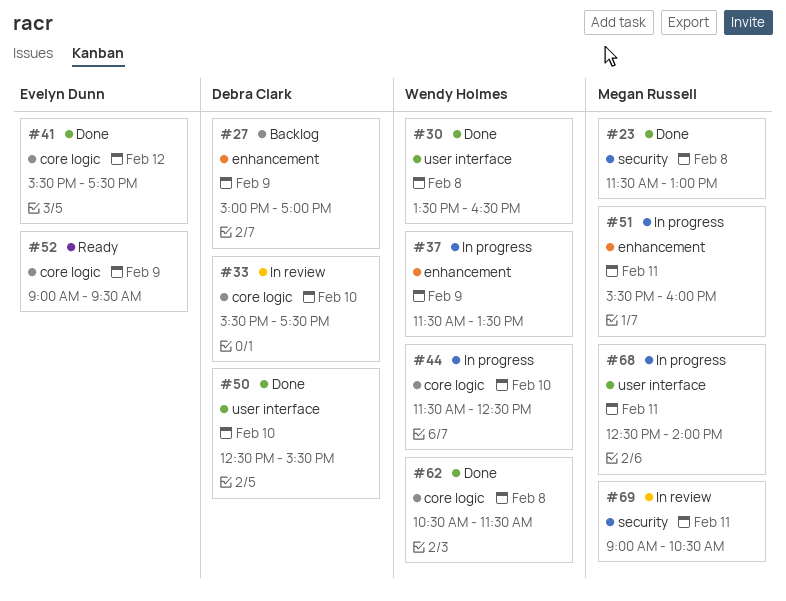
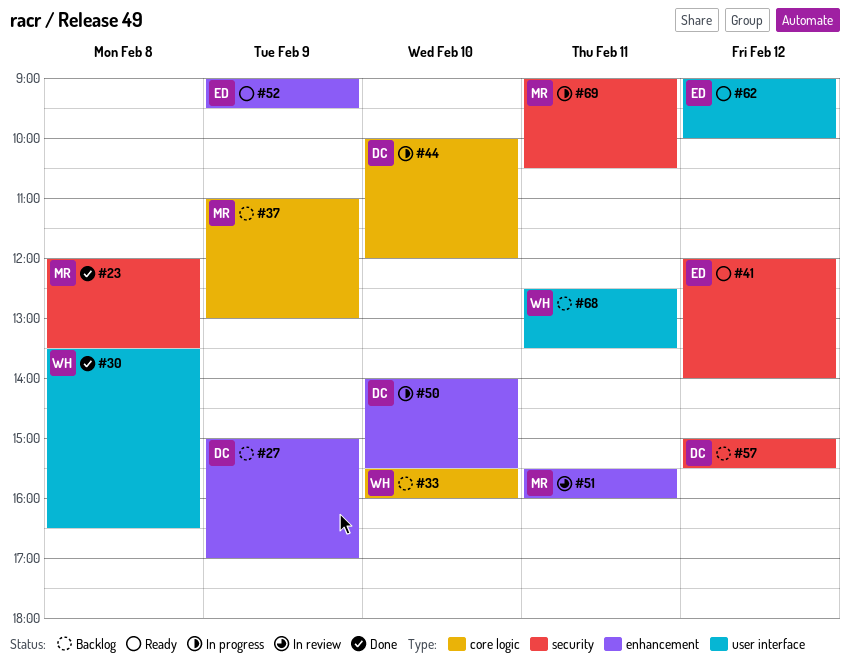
#23, begins: 11:30 -> 12:00
#23, ends: 13:00 -> 13:30
#33, status: In review -> Backlog
#33, owner: Debra Clark -> Wendy Holmes
#33, ends: 17:30 -> 16:00
#37, status: In progress -> Backlog
#37, owner: Wendy Holmes -> Megan Russell
#37, label: enhancement -> core logic
#37, begins: 11:30 -> 11:00
#37, ends: 13:30 -> 13:00
#41, status: Done -> Ready
#41, label: core logic -> security
#41, begins: 15:30 -> 12:00
#41, ends: 17:30 -> 14:00
#44, owner: Wendy Holmes -> Debra Clark
#44, begins: 11:30 -> 10:00
#44, ends: 12:30 -> 12:00
#50, status: Done -> In progress
#50, label: user interface -> enhancement
#50, begins: 12:30 -> 14:00
#51, status: In progress -> In review
#52, label: core logic -> enhancement
#57: none -> present
#62, status: Done -> Ready
#62, owner: Wendy Holmes -> Evelyn Dunn
#62, label: core logic -> user interface
#62, day: Feb 8 -> Feb 12
#62, begins: 10:30 -> 09:00
#62, ends: 11:30 -> 10:00
#68, status: In progress -> Backlog
#68, owner: Megan Russell -> Wendy Holmes
#68, ends: 14:00 -> 13:30
#69, status: In review -> In progress

